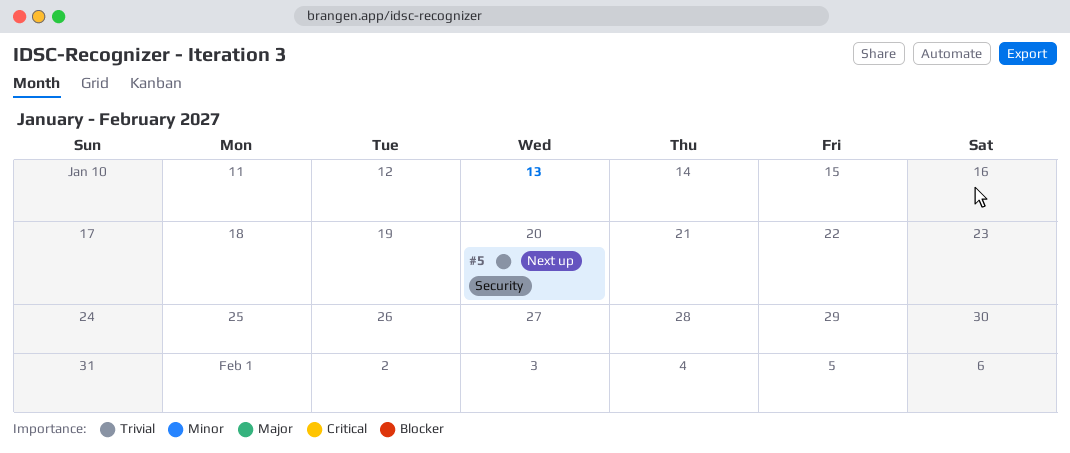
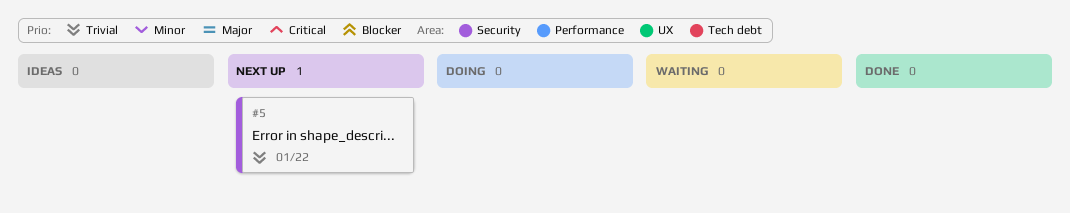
#5, due: Jan 20 -> Jan 22

